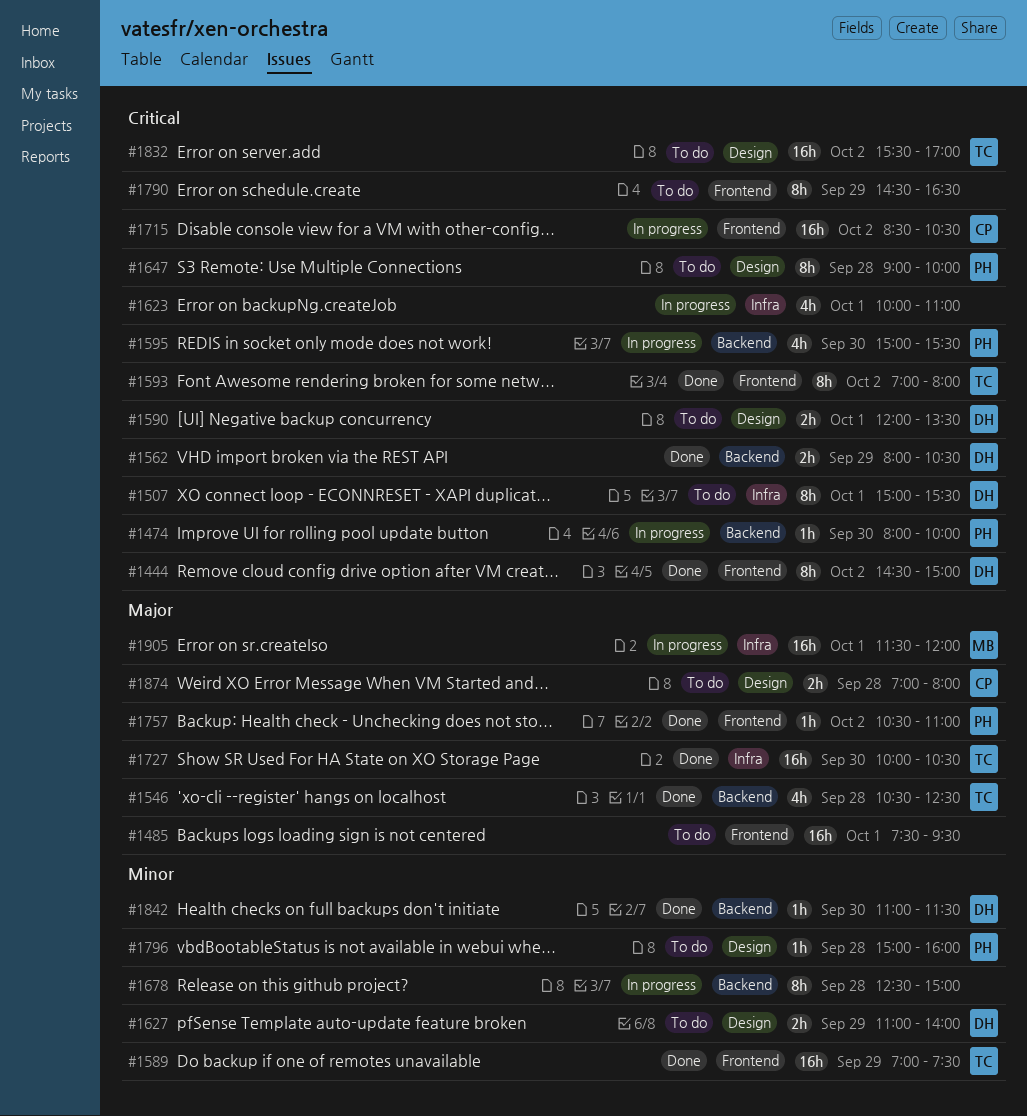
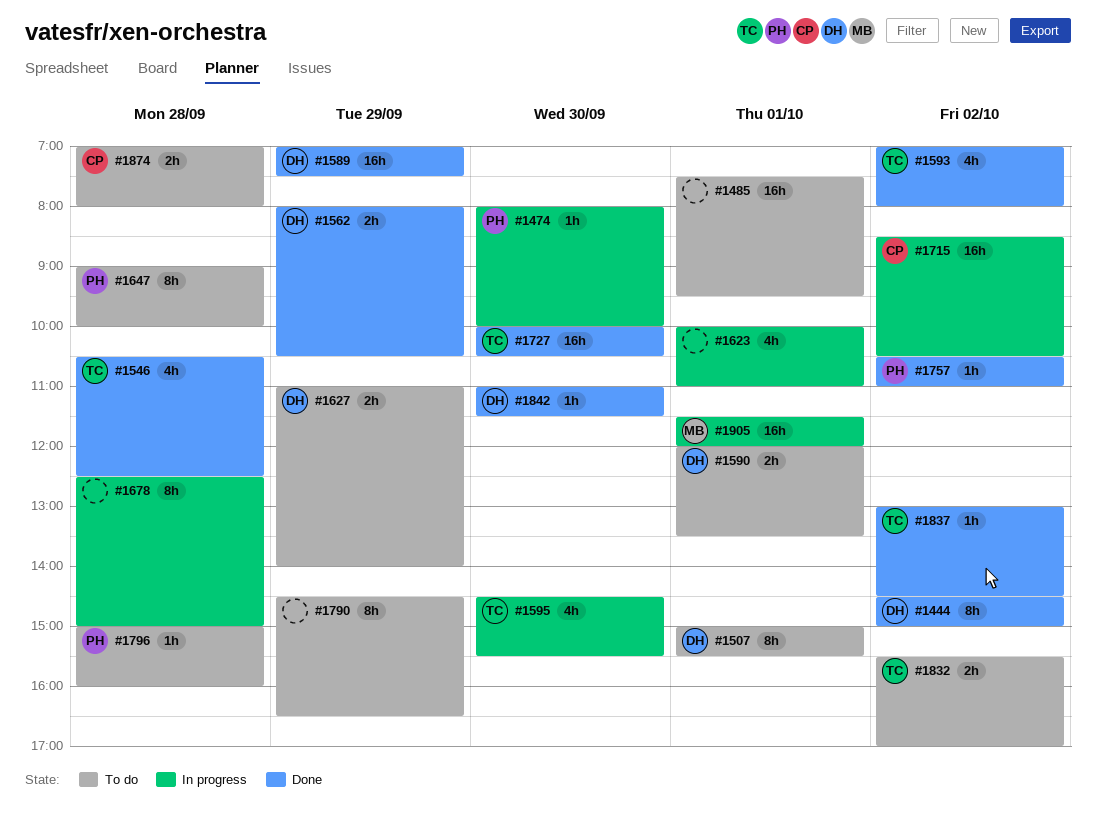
#1589, owner: TC -> DH
#1593, estimate: 8h -> 4h
#1595, owner: PH -> TC
#1595, begins: 15:00 -> 14:30
#1832, estimate: 16h -> 2h
#1837: none -> present

